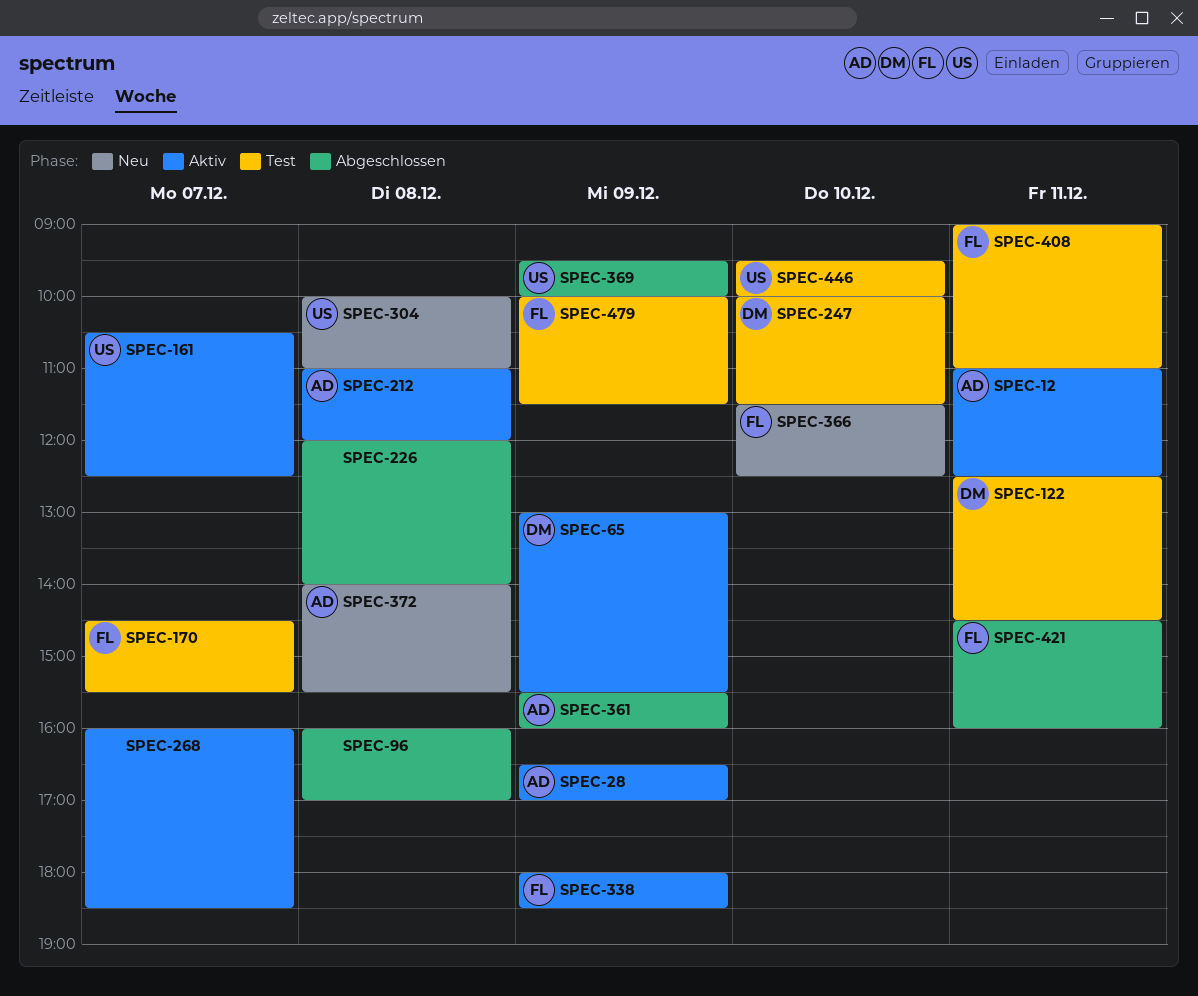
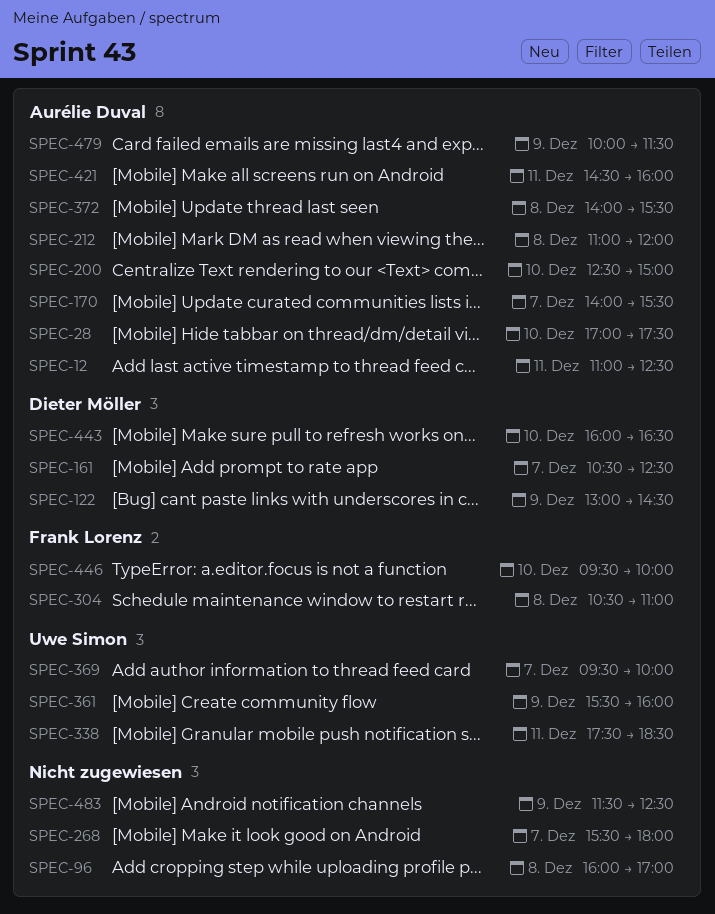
SPEC-28, day: Dec 9 -> Dec 10
SPEC-28, begins: 16:30 -> 17:00
SPEC-28, ends: 17:00 -> 17:30
SPEC-65: present -> none
SPEC-122, day: Dec 11 -> Dec 9
SPEC-122, begins: 12:30 -> 13:00
SPEC-161, owner: Uwe Simon -> Dieter Möller
SPEC-170, owner: Frank Lorenz -> Aurélie Duval
SPEC-170, begins: 14:30 -> 14:00
SPEC-200: none -> present
SPEC-226: present -> none
SPEC-247: present -> none
SPEC-268, begins: 16:00 -> 15:30
SPEC-268, ends: 18:30 -> 18:00
SPEC-304, owner: Uwe Simon -> Frank Lorenz
SPEC-304, begins: 10:00 -> 10:30
SPEC-338, owner: Frank Lorenz -> Uwe Simon
SPEC-338, day: Dec 9 -> Dec 11
SPEC-338, begins: 18:00 -> 17:30
SPEC-361, owner: Aurélie Duval -> Uwe Simon
SPEC-366: present -> none
SPEC-369, day: Dec 9 -> Dec 7
SPEC-408: present -> none
SPEC-421, owner: Frank Lorenz -> Aurélie Duval
SPEC-443: none -> present
SPEC-446, owner: Uwe Simon -> Frank Lorenz
SPEC-479, owner: Frank Lorenz -> Aurélie Duval
SPEC-483: none -> present

